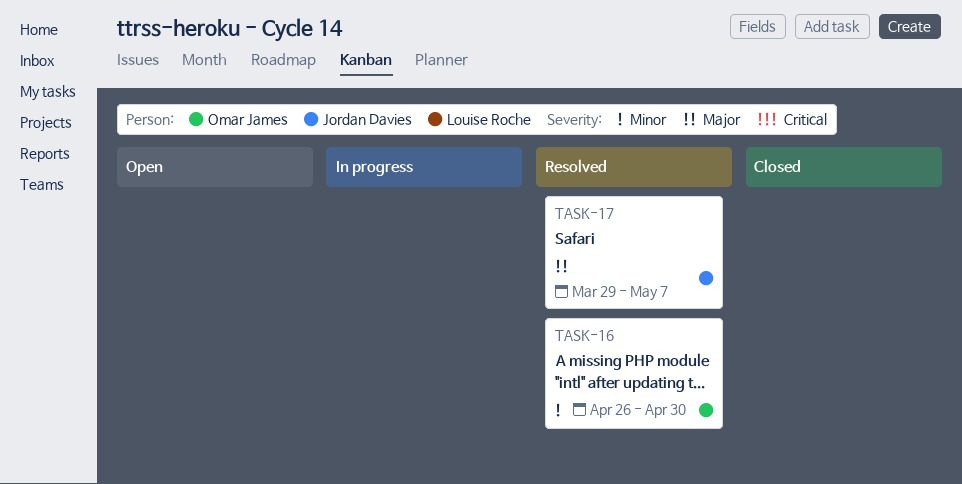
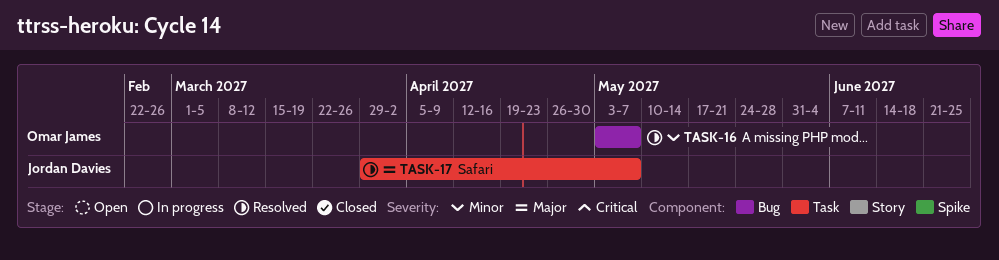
TASK-16, start: Apr 26 -> May 3
TASK-16, due: Apr 30 -> May 7

